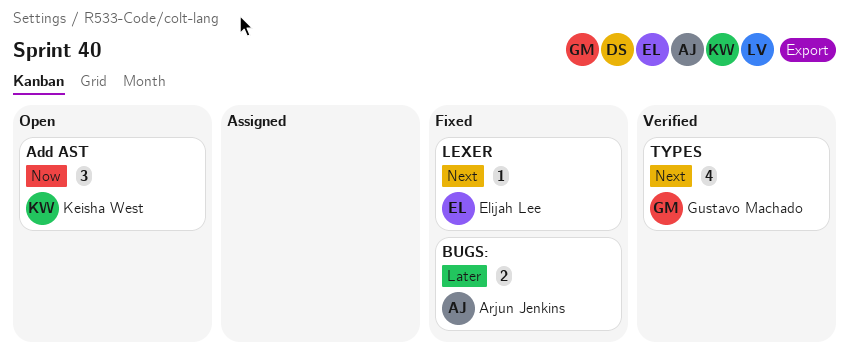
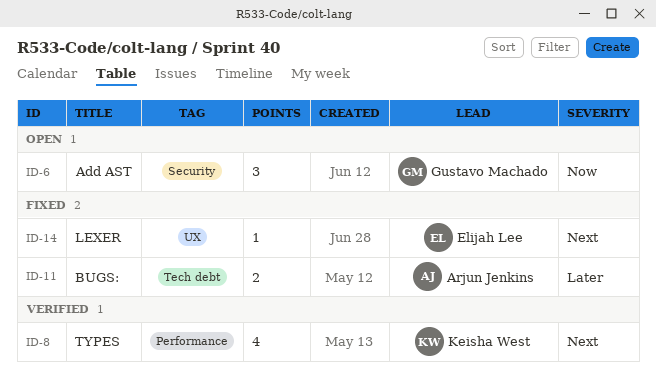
Add AST, owner: Keisha West -> Gustavo Machado
TYPES, owner: Gustavo Machado -> Keisha West

